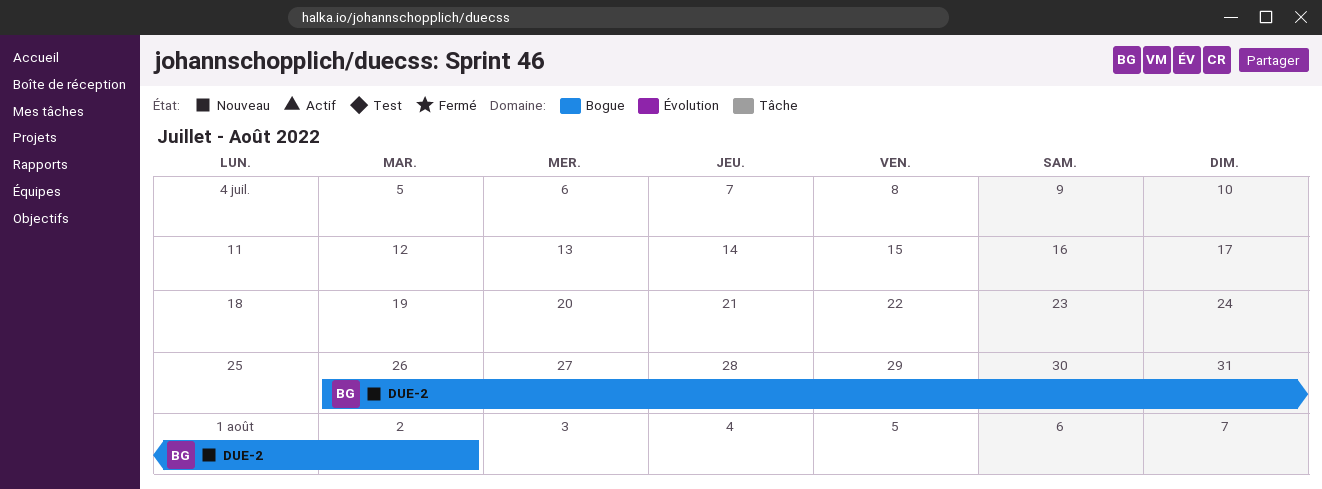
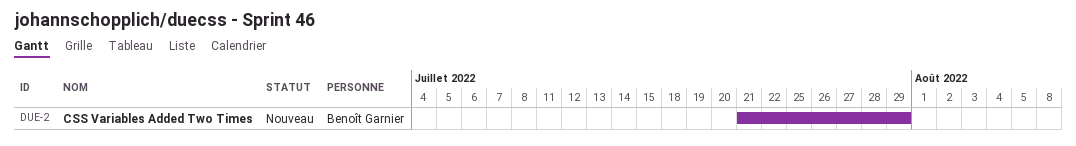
DUE-2, start: Jul 26 -> Jul 21
DUE-2, due: Aug 2 -> Jul 29

